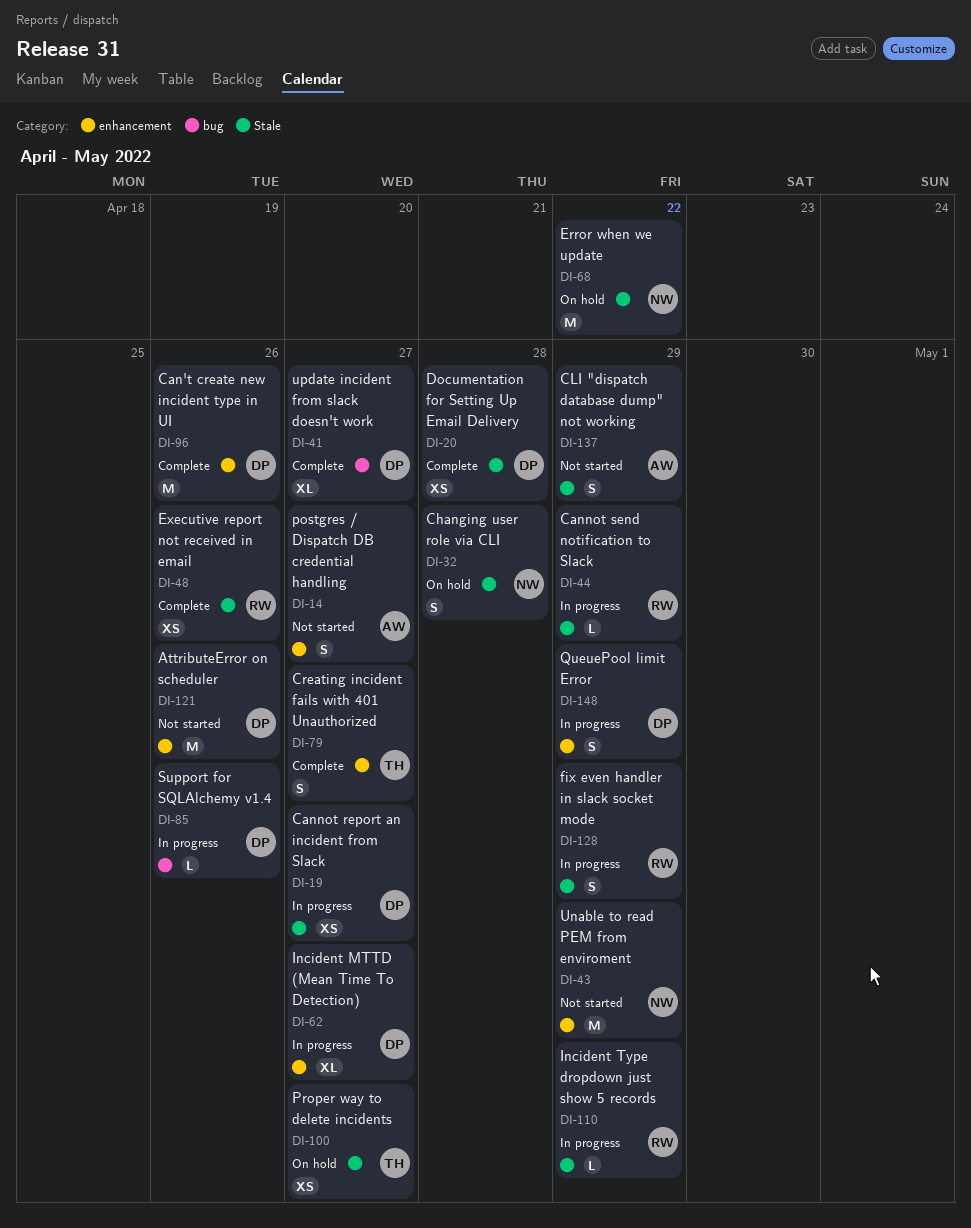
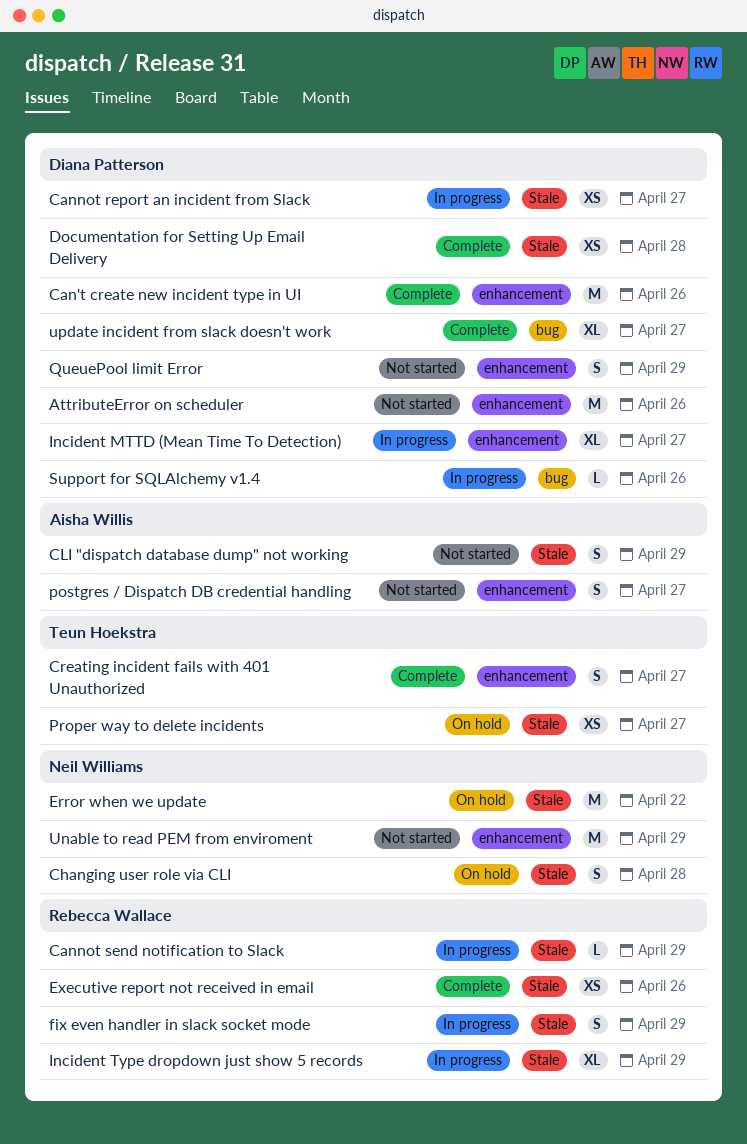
Incident Type dropdown just show 5 records, estimate: L -> XL
QueuePool limit Error, status: In progress -> Not started

